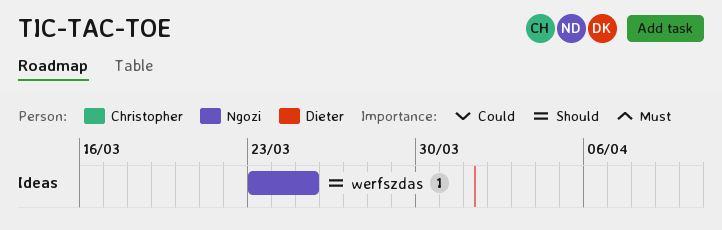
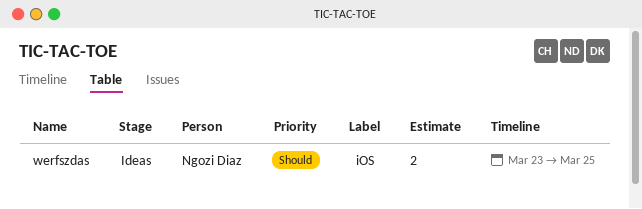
werfszdas, estimate: 1 -> 2

